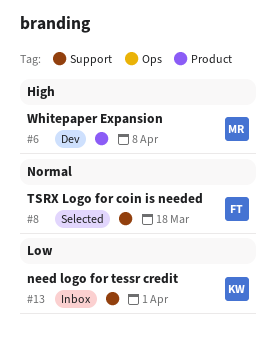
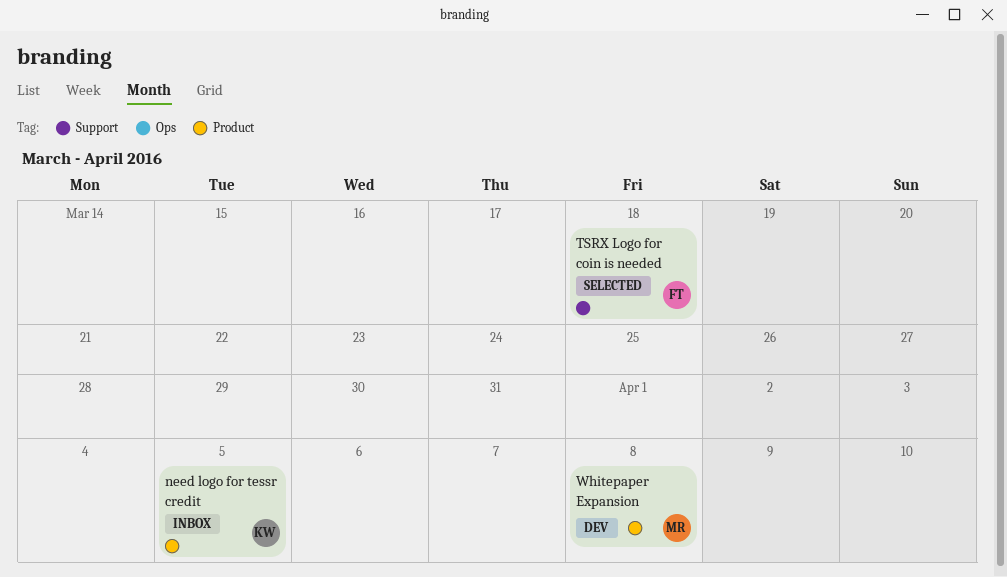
need logo for tessr credit, label: Support -> Product
need logo for tessr credit, due: Apr 1 -> Apr 5

